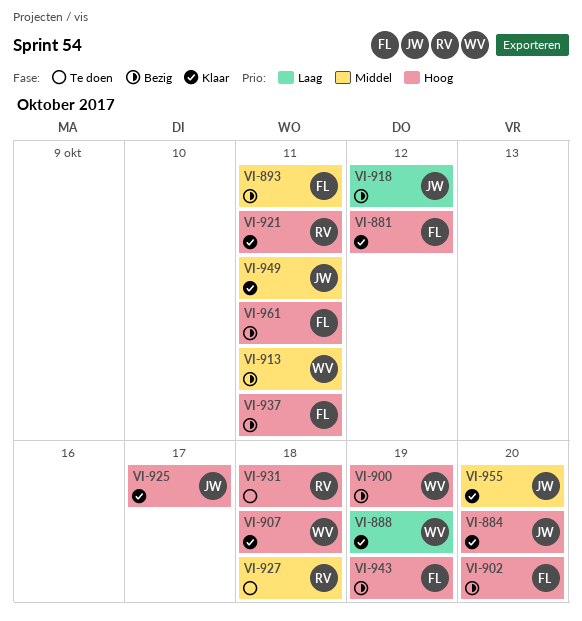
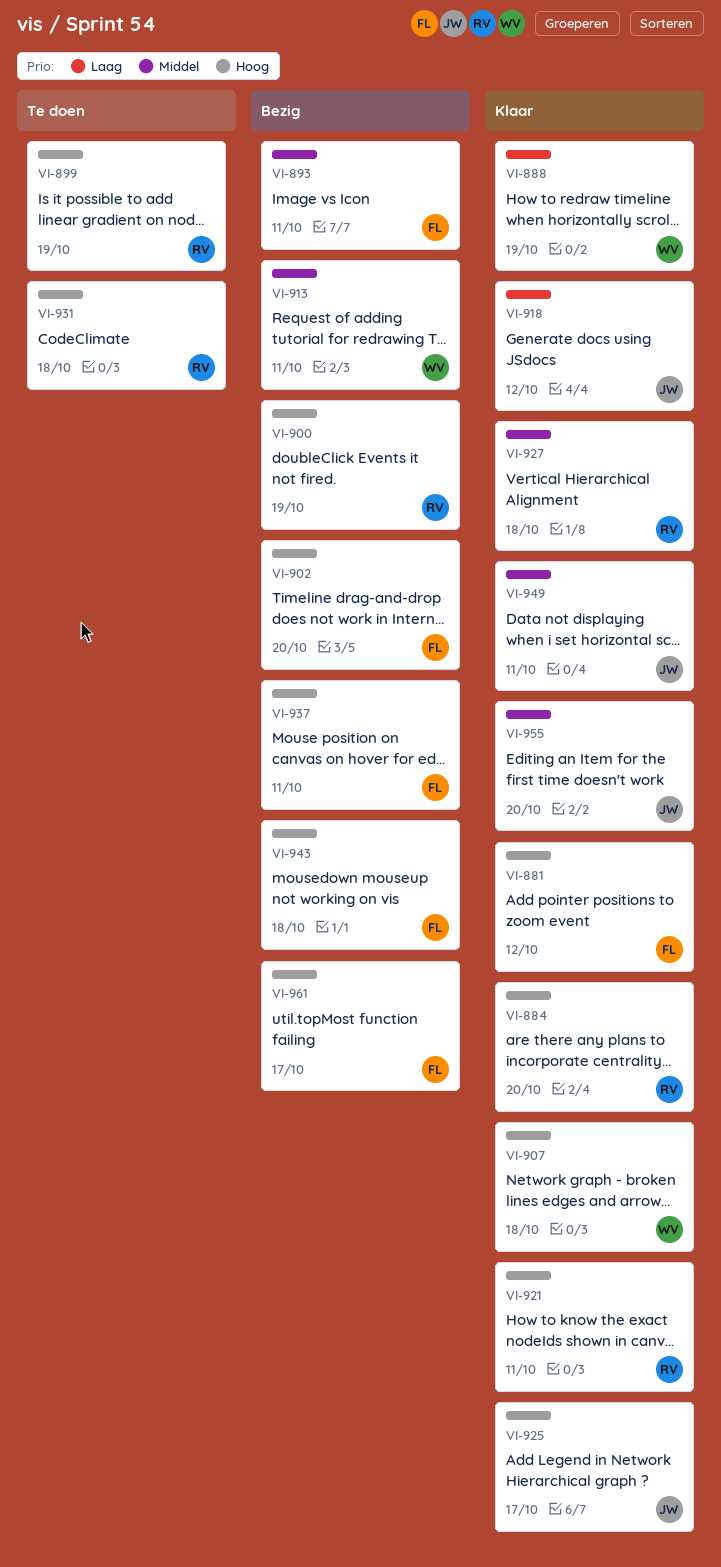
VI-884, owner: JW -> RV
VI-899: none -> present
VI-900, owner: WV -> RV
VI-918, status: Bezig -> Klaar
VI-927, status: Te doen -> Klaar
VI-943, due: Oct 19 -> Oct 18
VI-961, due: Oct 11 -> Oct 17

